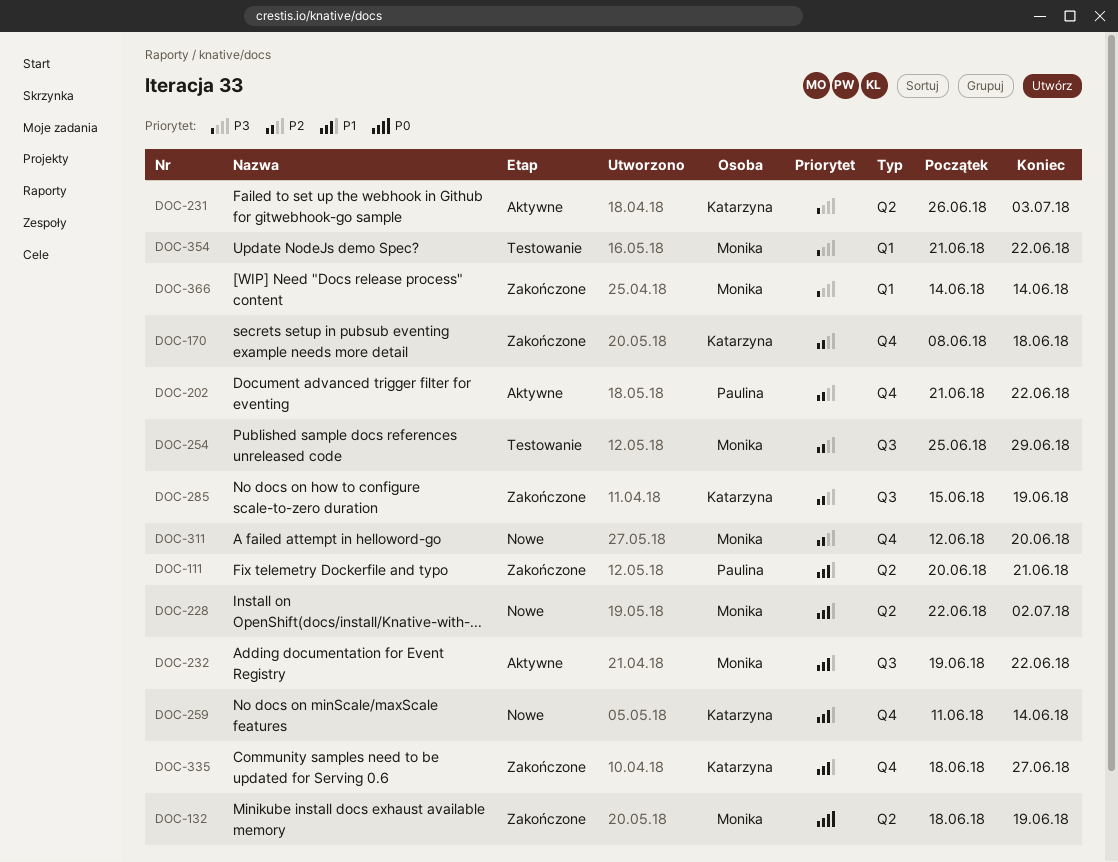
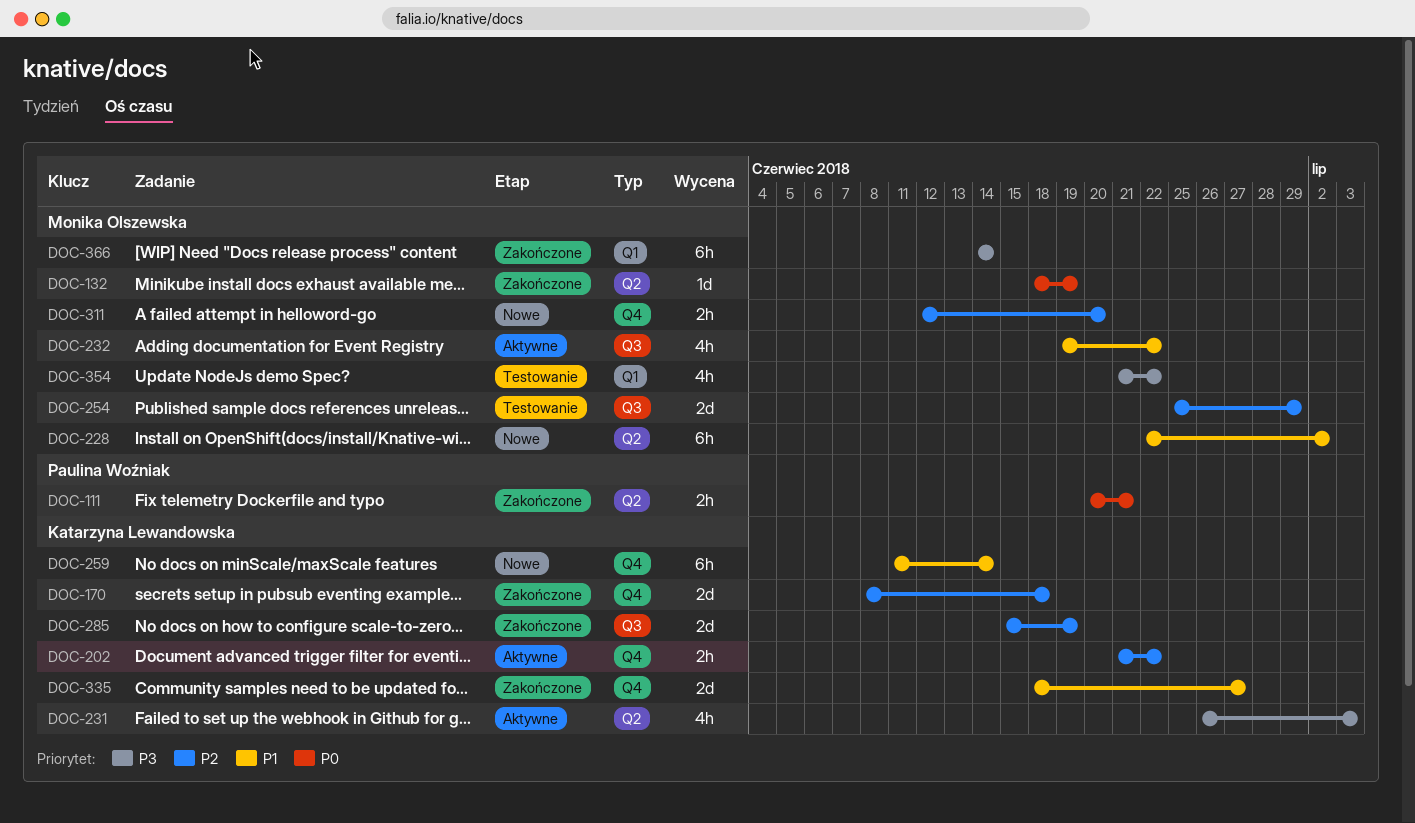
DOC-111, priority: P1 -> P0
DOC-202, owner: Paulina Woźniak -> Katarzyna Lewandowska

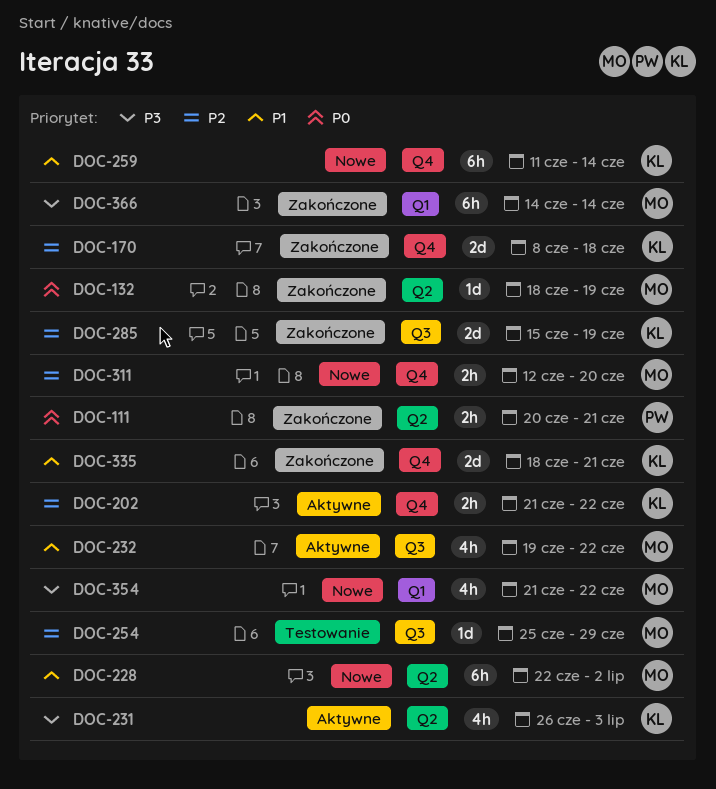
DOC-254, estimate: 2d -> 1d
DOC-335, due: Jun 27 -> Jun 21
DOC-354, status: Testowanie -> Nowe

